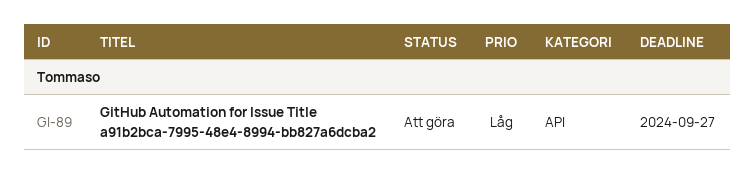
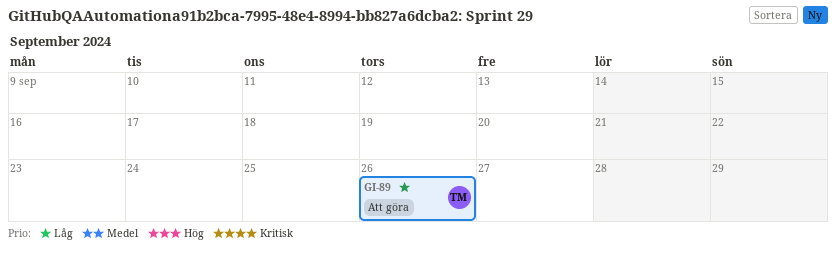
GI-89, due: Sep 27 -> Sep 26

